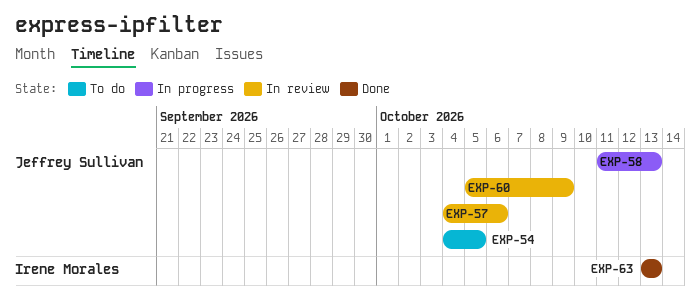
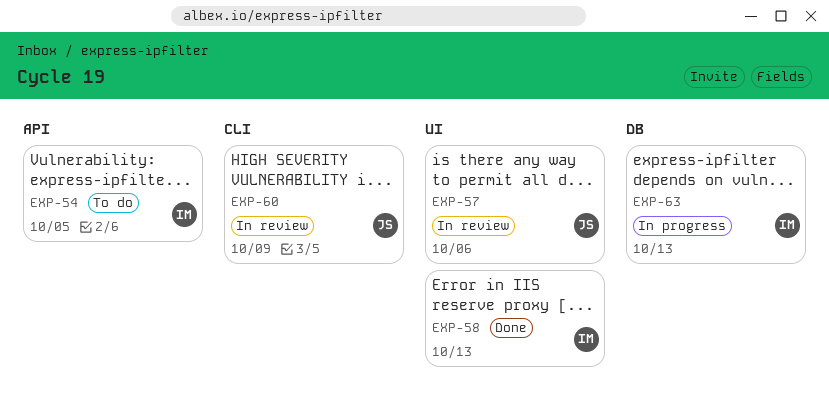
EXP-54, owner: Jeffrey Sullivan -> Irene Morales
EXP-58, status: In progress -> Done
EXP-58, owner: Jeffrey Sullivan -> Irene Morales
EXP-63, status: Done -> In progress

